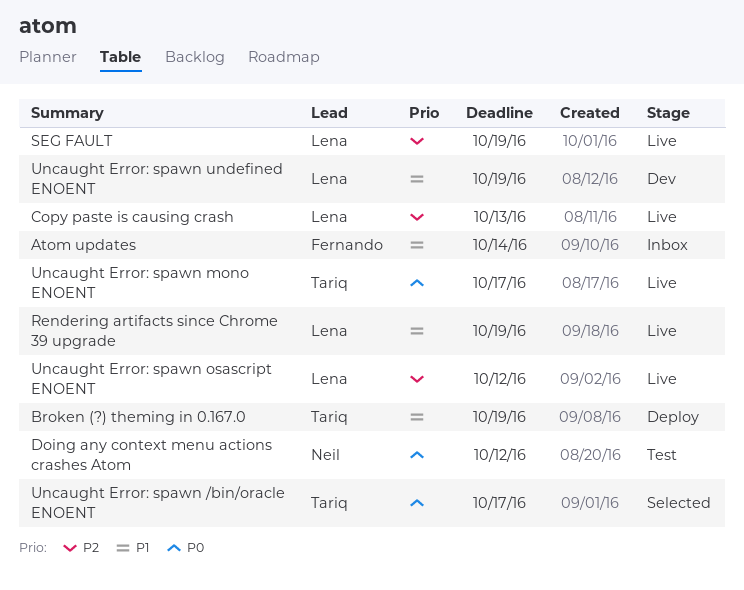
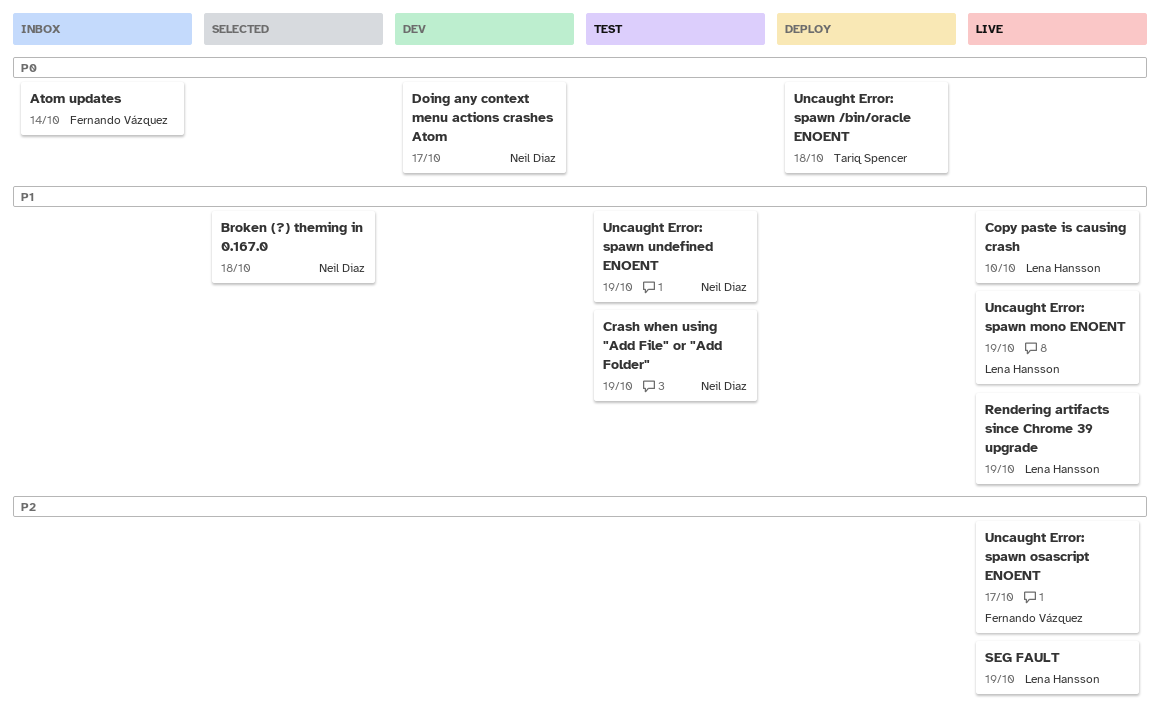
Atom updates, priority: P1 -> P0
Broken (?) theming in 0.167.0, status: Deploy -> Selected
Broken (?) theming in 0.167.0, owner: Tariq Spencer -> Neil Diaz
Broken (?) theming in 0.167.0, due: Oct 19 -> Oct 18
Copy paste is causing crash, priority: P2 -> P1
Copy paste is causing crash, due: Oct 13 -> Oct 10
Crash when using "Add File" or "Add Folder": none -> present
Doing any context menu actions crashes Atom, status: Test -> Dev
Doing any context menu actions crashes Atom, due: Oct 12 -> Oct 17
Uncaught Error: spawn /bin/oracle ENOENT, status: Selected -> Deploy
Uncaught Error: spawn /bin/oracle ENOENT, due: Oct 17 -> Oct 18
Uncaught Error: spawn mono ENOENT, owner: Tariq Spencer -> Lena Hansson
Uncaught Error: spawn mono ENOENT, priority: P0 -> P1
Uncaught Error: spawn mono ENOENT, due: Oct 17 -> Oct 19
Uncaught Error: spawn osascript ENOENT, owner: Lena Hansson -> Fernando Vázquez
Uncaught Error: spawn osascript ENOENT, due: Oct 12 -> Oct 17
Uncaught Error: spawn undefined ENOENT, status: Dev -> Test
Uncaught Error: spawn undefined ENOENT, owner: Lena Hansson -> Neil Diaz

